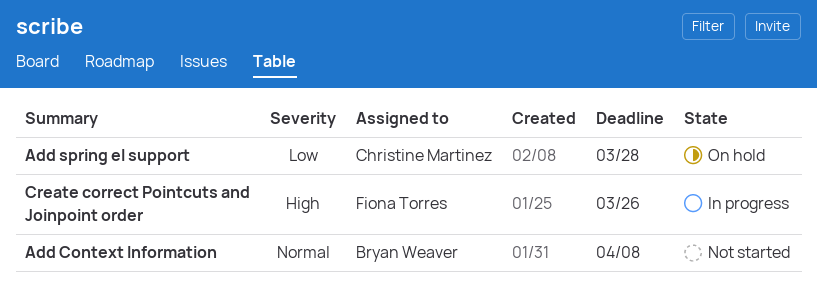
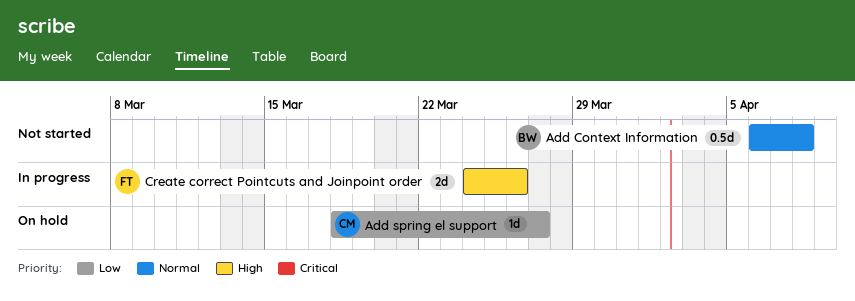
Add spring el support, due: Mar 28 -> Mar 27

